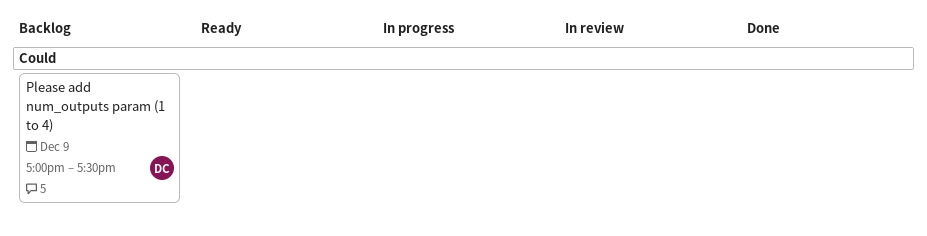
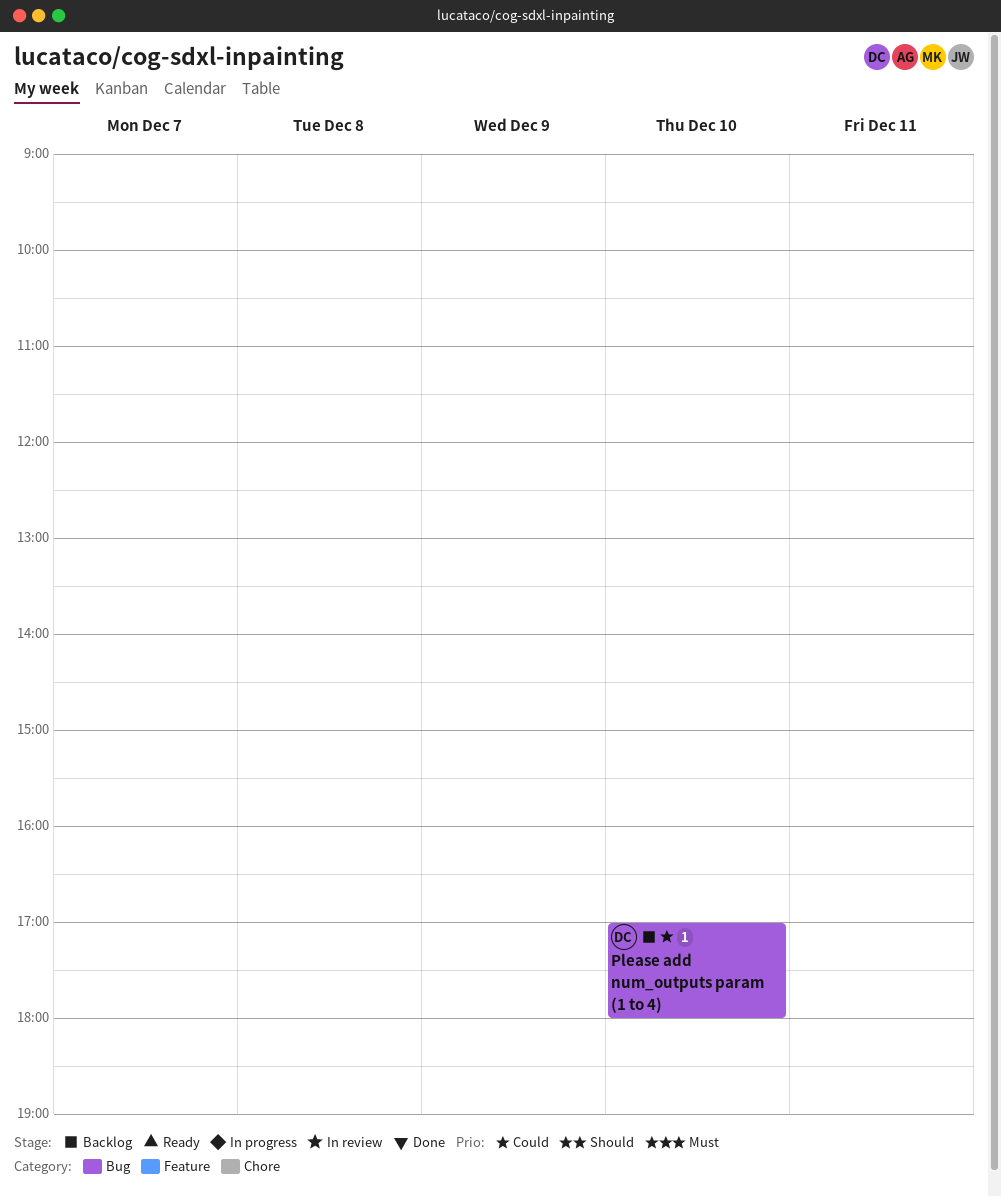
Please add num_outputs param (1 to 4), day: Dec 9 -> Dec 10
Please add num_outputs param (1 to 4), ends: 17:30 -> 18:00

